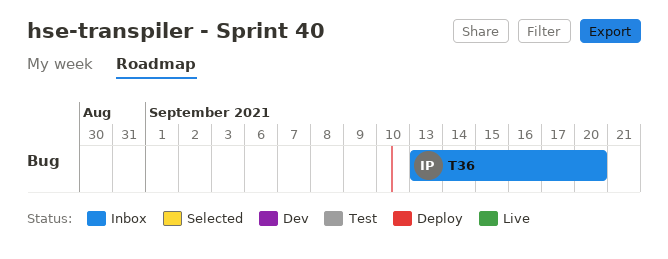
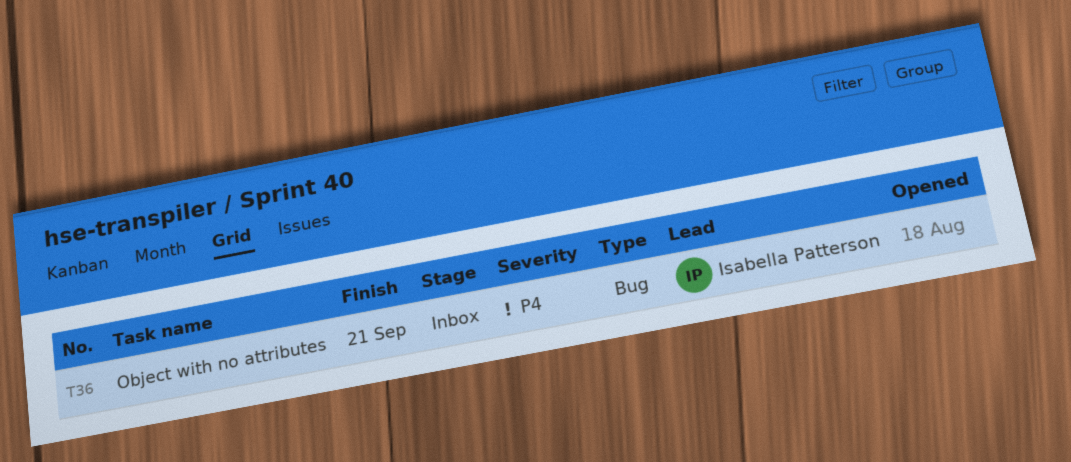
T36, due: Sep 20 -> Sep 21

